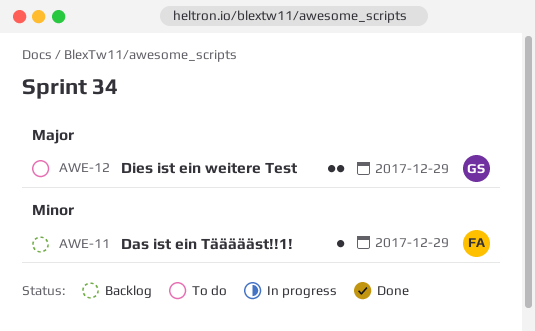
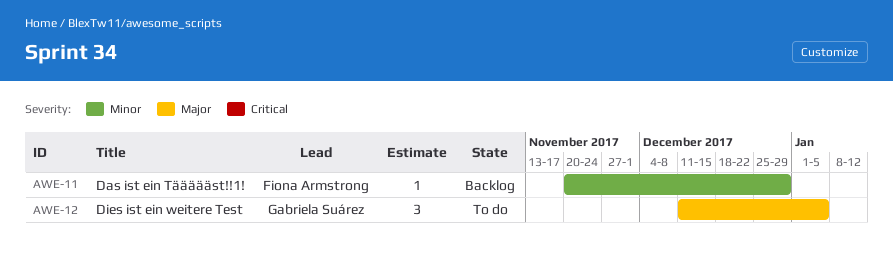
AWE-12, estimate: 2 -> 3
AWE-12, due: Dec 29 -> Jan 5

